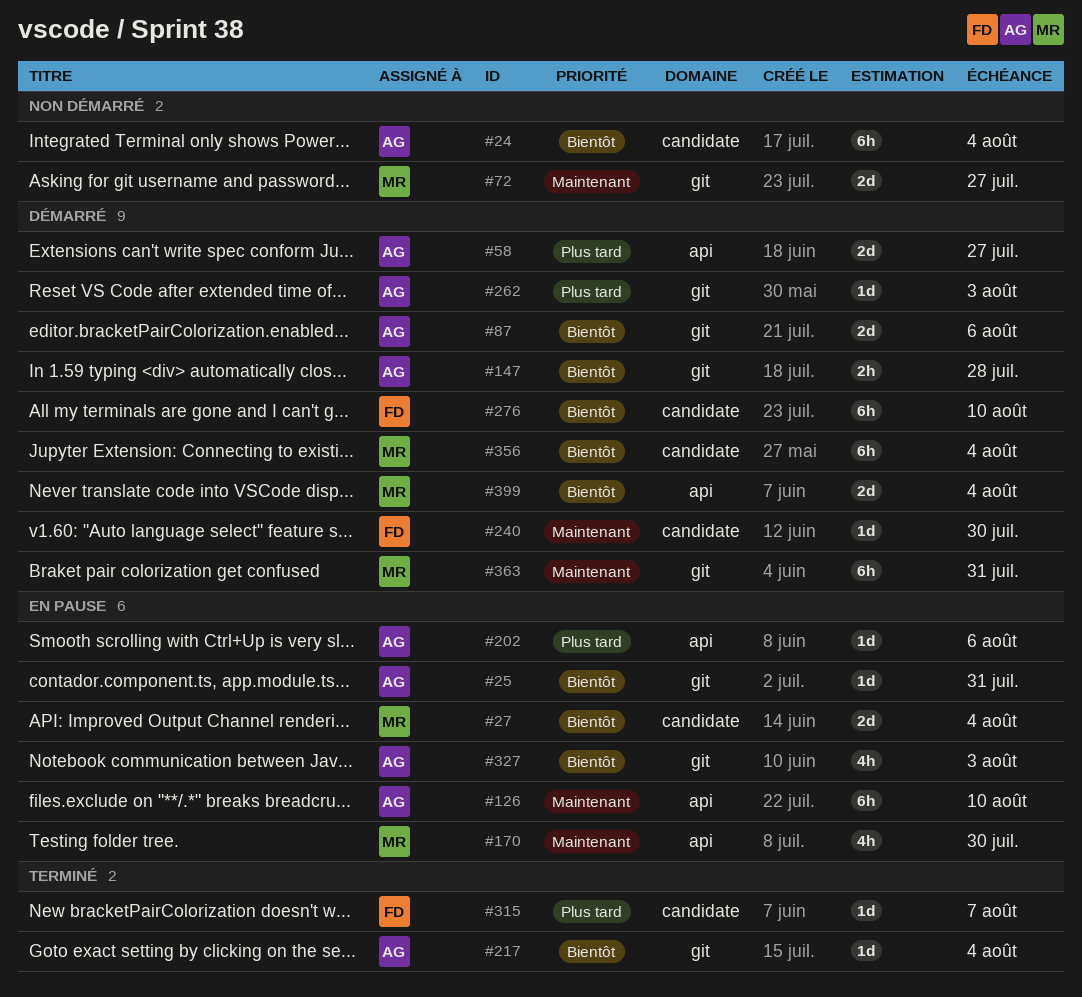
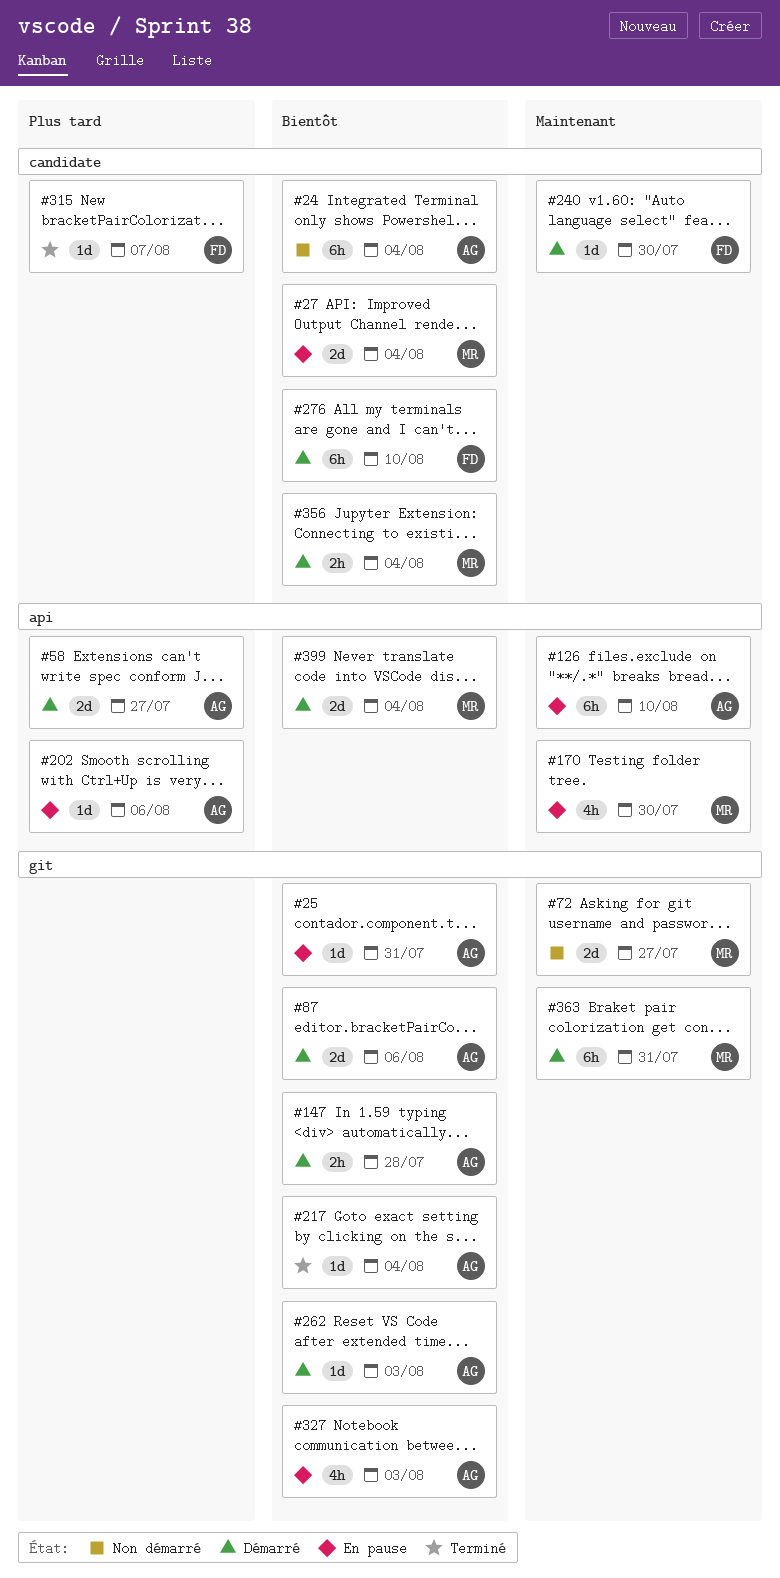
#262, priority: Plus tard -> Bientôt
#356, estimate: 6h -> 2h

